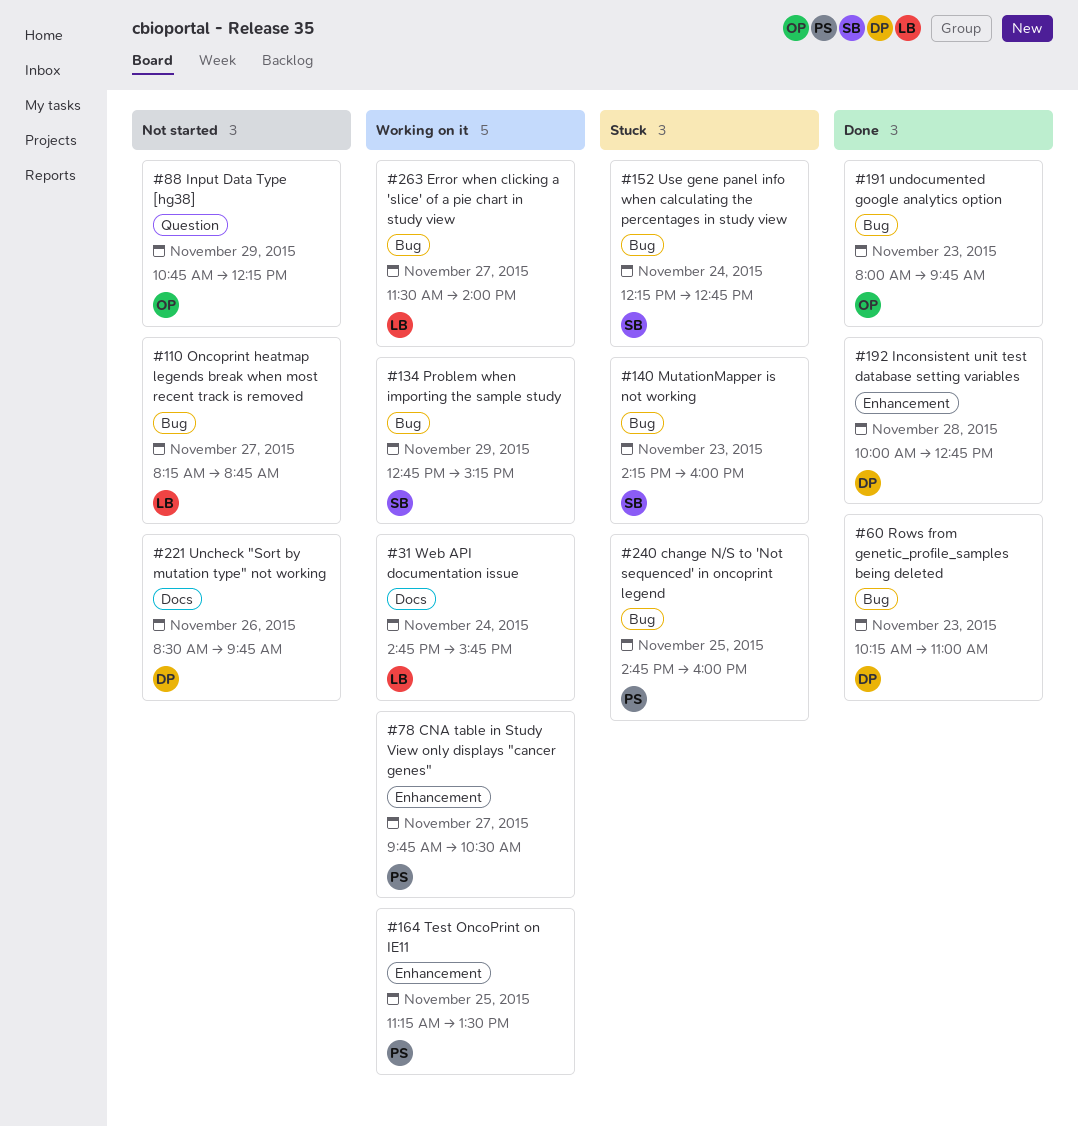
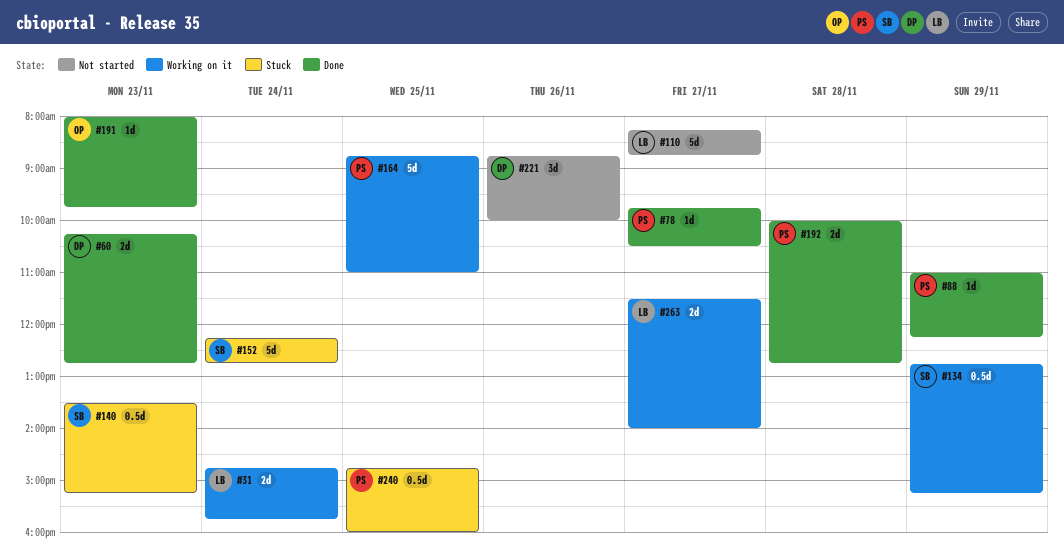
#60, ends: 11:00 -> 12:45
#78, status: Working on it -> Done
#88, status: Not started -> Done
#88, owner: OP -> PS
#88, begins: 10:45 -> 11:00
#140, begins: 14:15 -> 13:30
#140, ends: 16:00 -> 15:15
#164, begins: 11:15 -> 08:45
#164, ends: 13:30 -> 11:00
#192, owner: DP -> PS
#221, begins: 08:30 -> 08:45
#221, ends: 09:45 -> 10:00

